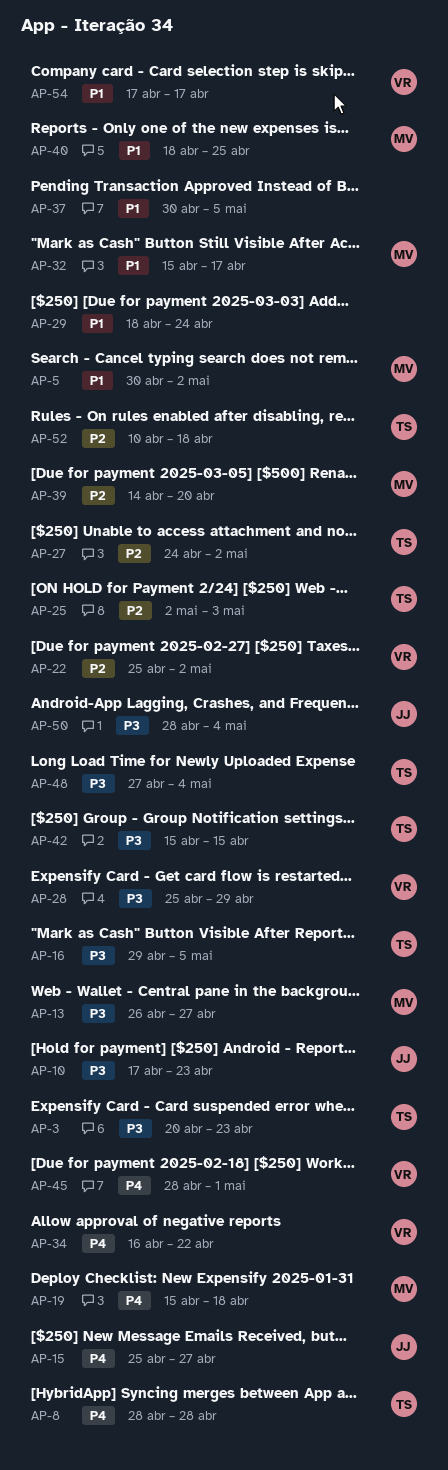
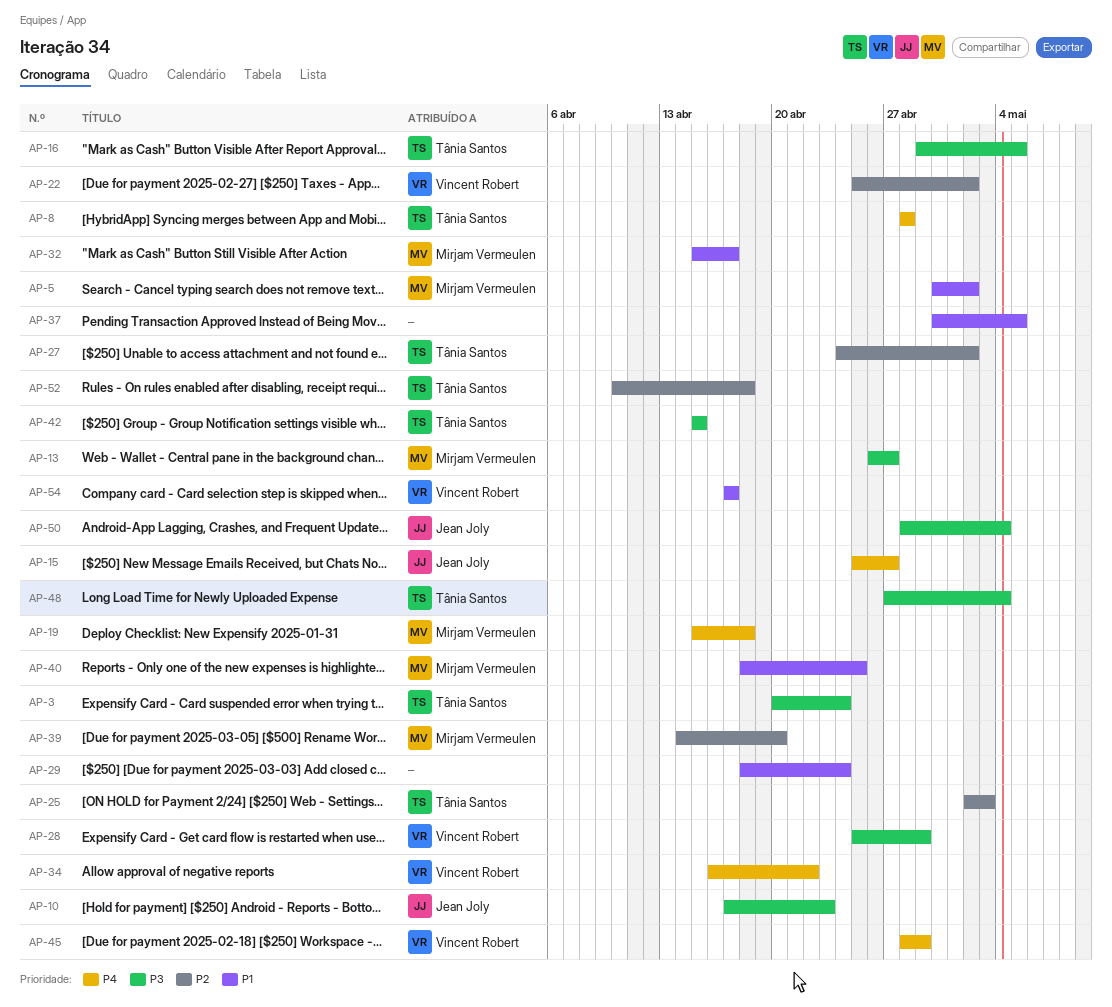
AP-3, due: Apr 23 -> Apr 24
AP-45, due: May 1 -> Apr 29

